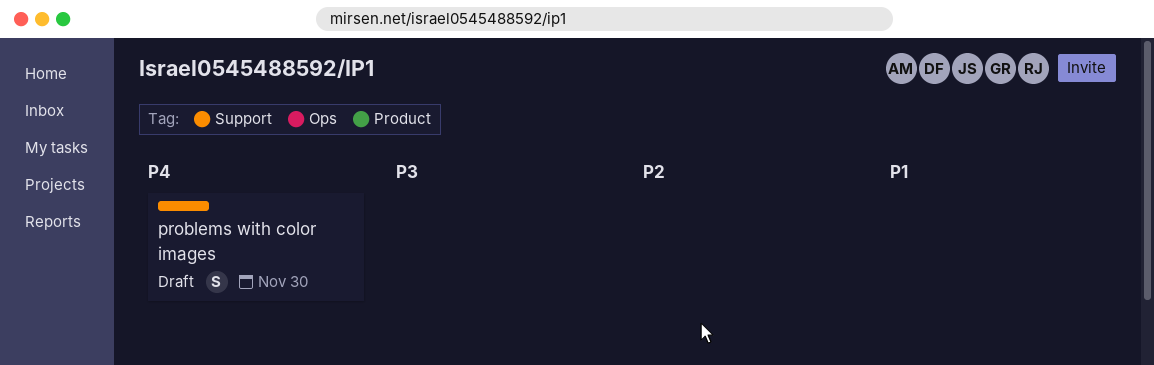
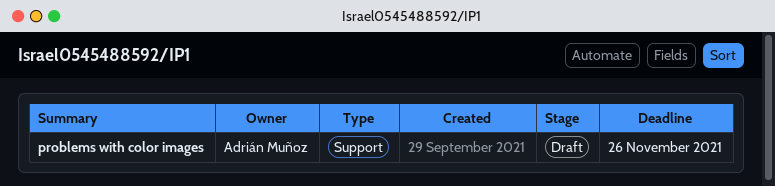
problems with color images, due: Nov 30 -> Nov 26

